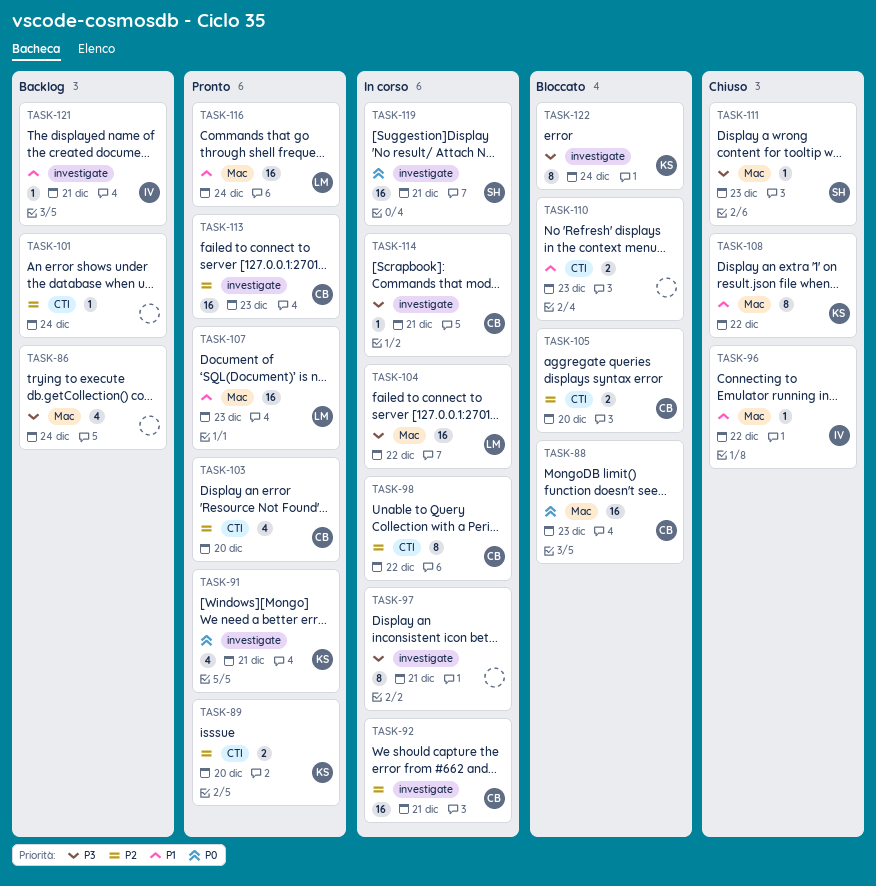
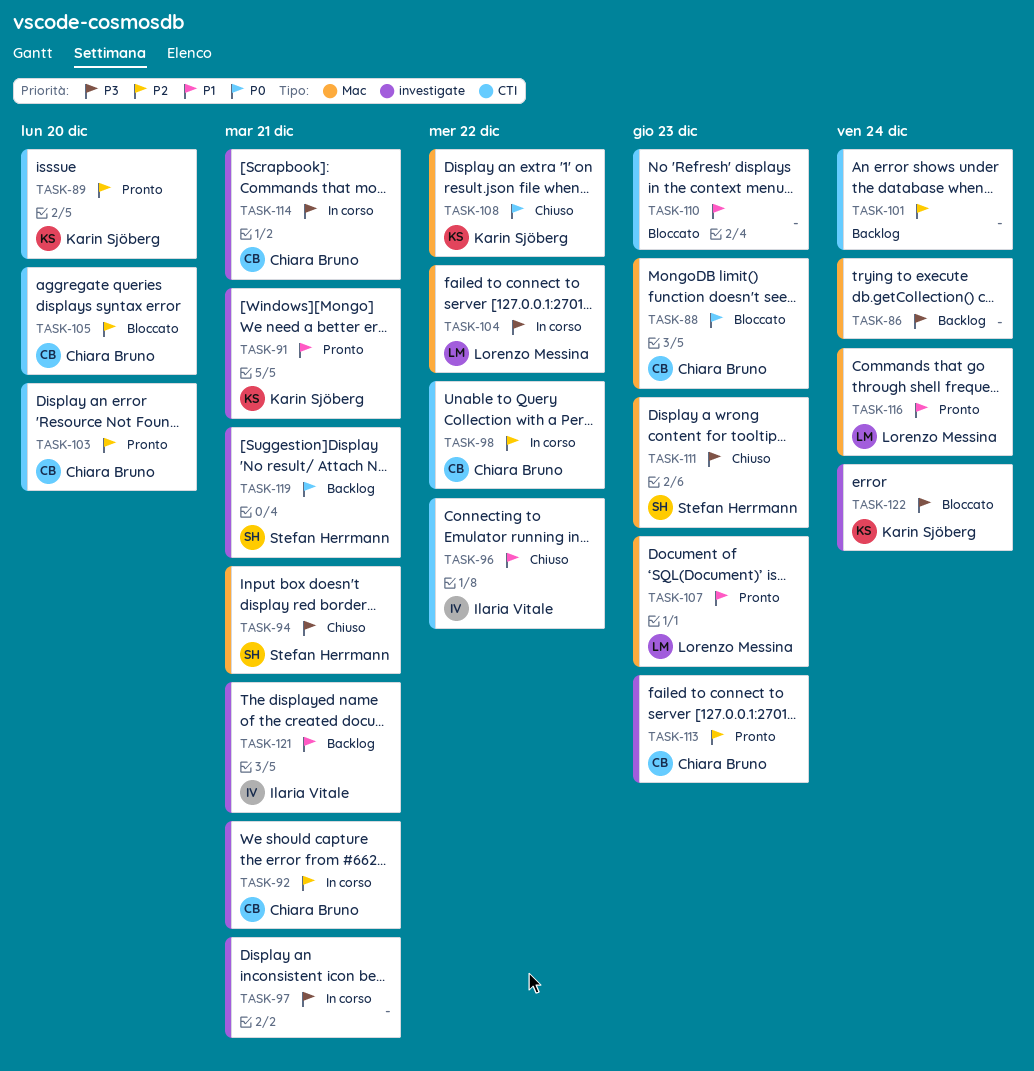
TASK-91, priority: P0 -> P1
TASK-94: none -> present
TASK-96, label: Mac -> CTI
TASK-108, priority: P1 -> P0
TASK-119, status: In corso -> Backlog

